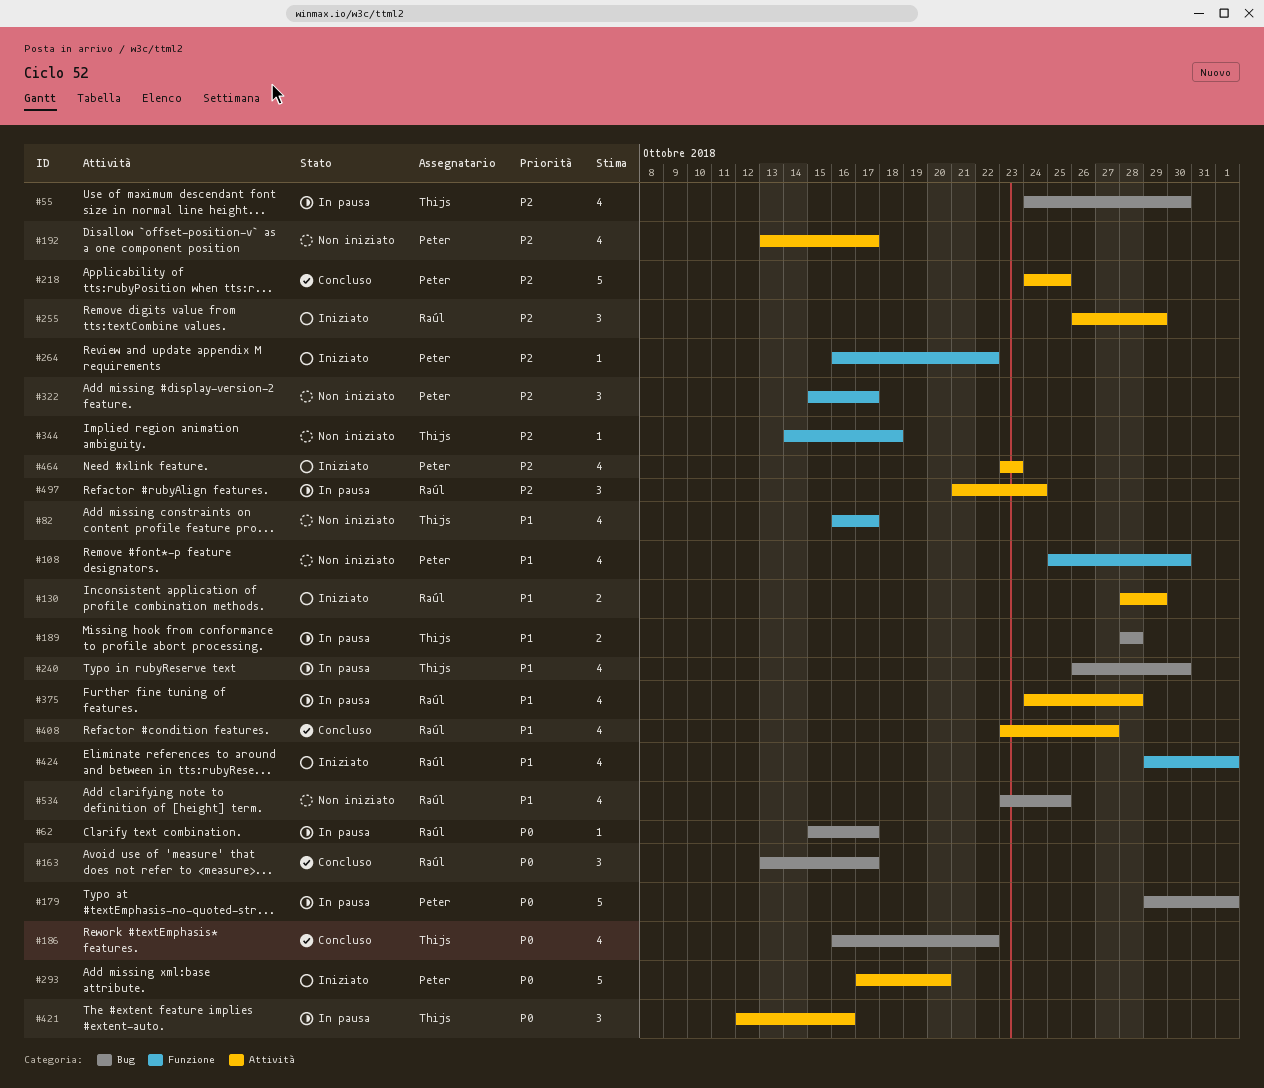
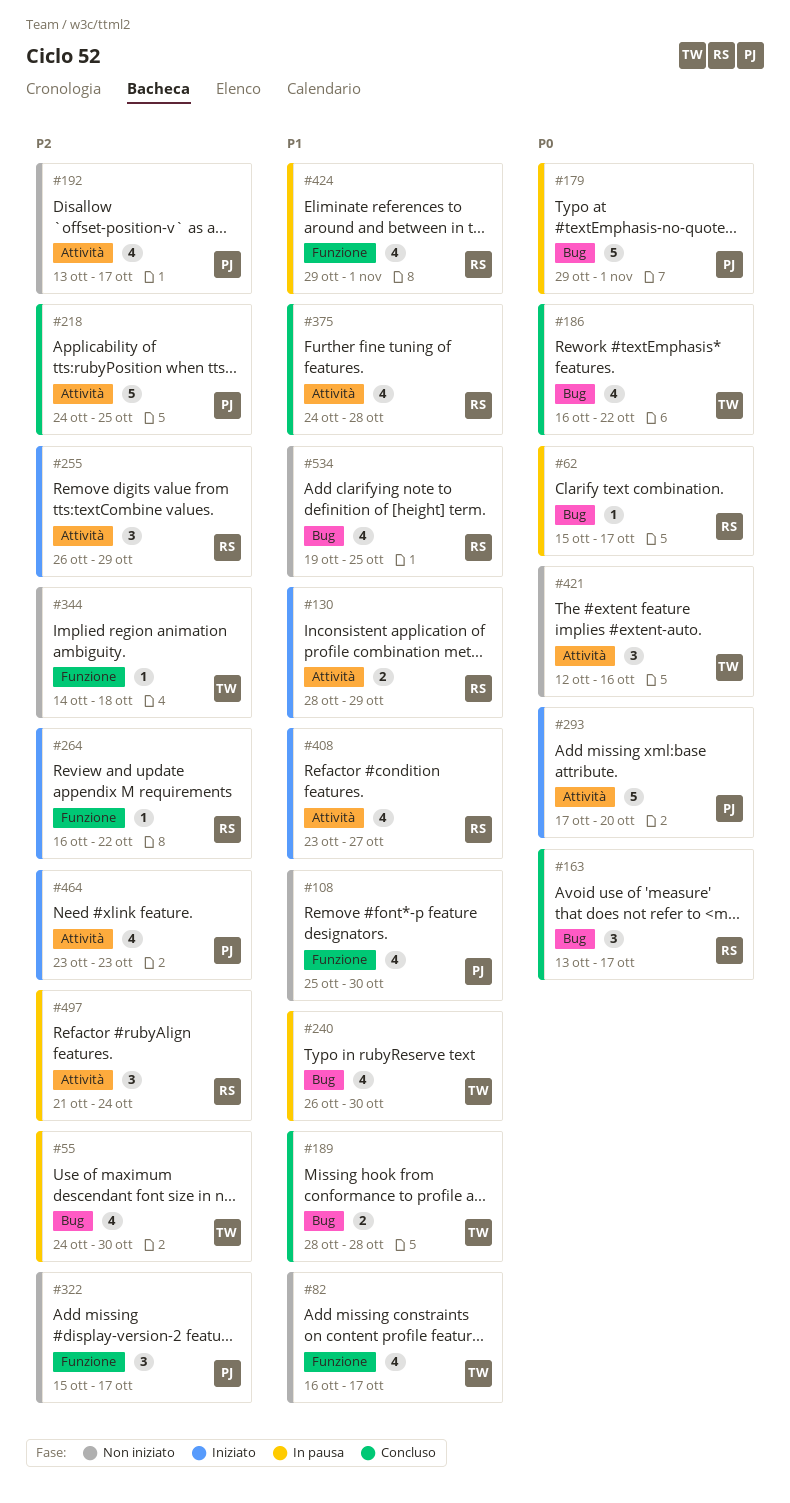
#189, status: In pausa -> Concluso
#264, owner: Peter -> Raúl
#375, status: In pausa -> Concluso
#408, status: Concluso -> Iniziato
#421, status: In pausa -> Non iniziato
#424, status: Iniziato -> In pausa
#534, start: Oct 23 -> Oct 19

